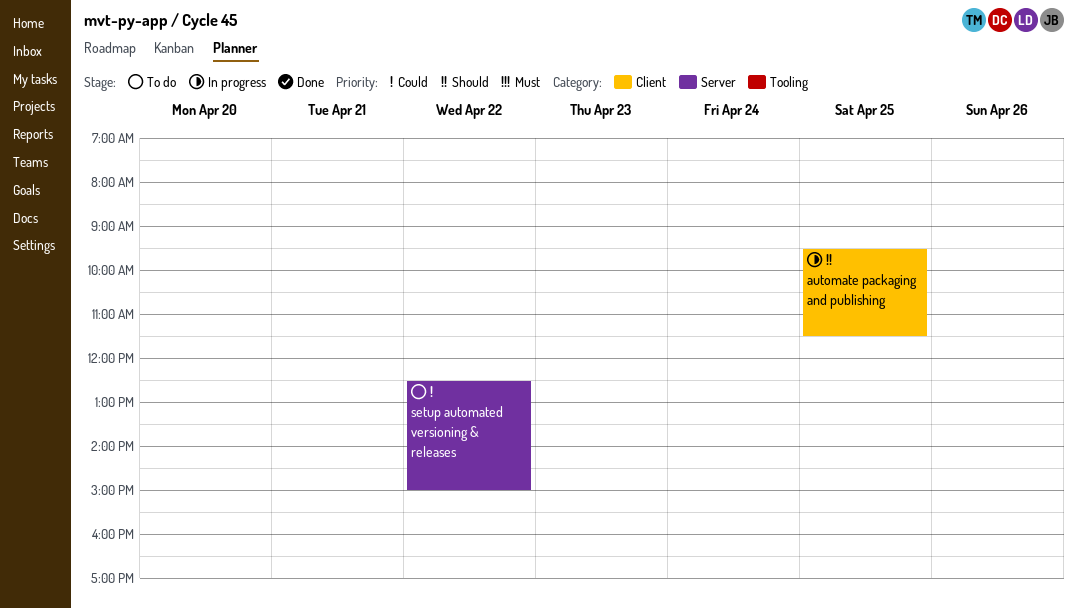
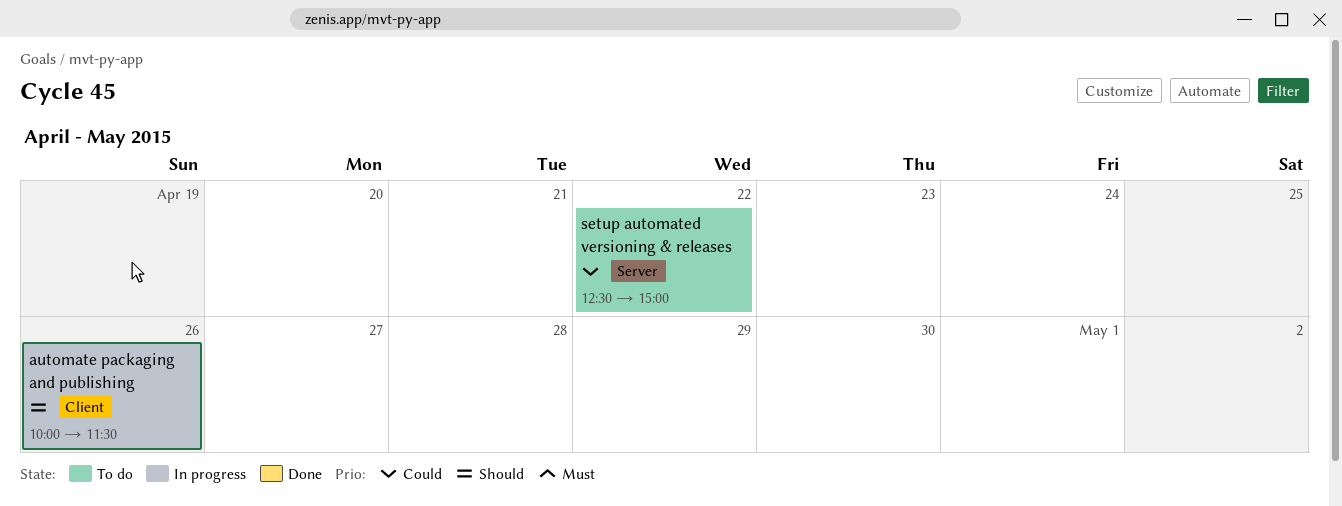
automate packaging and publishing, day: Apr 25 -> Apr 26
automate packaging and publishing, begins: 09:30 -> 10:00

